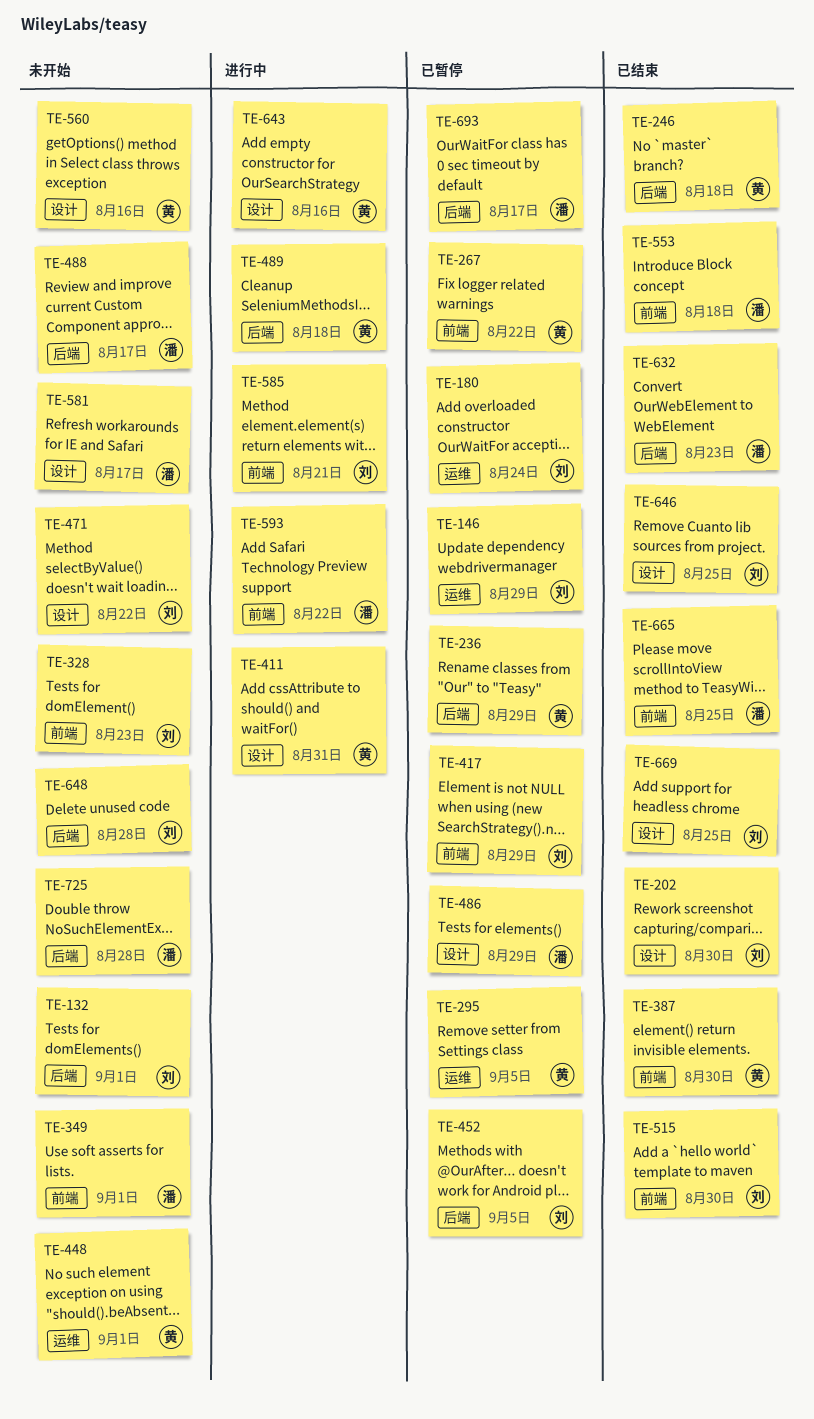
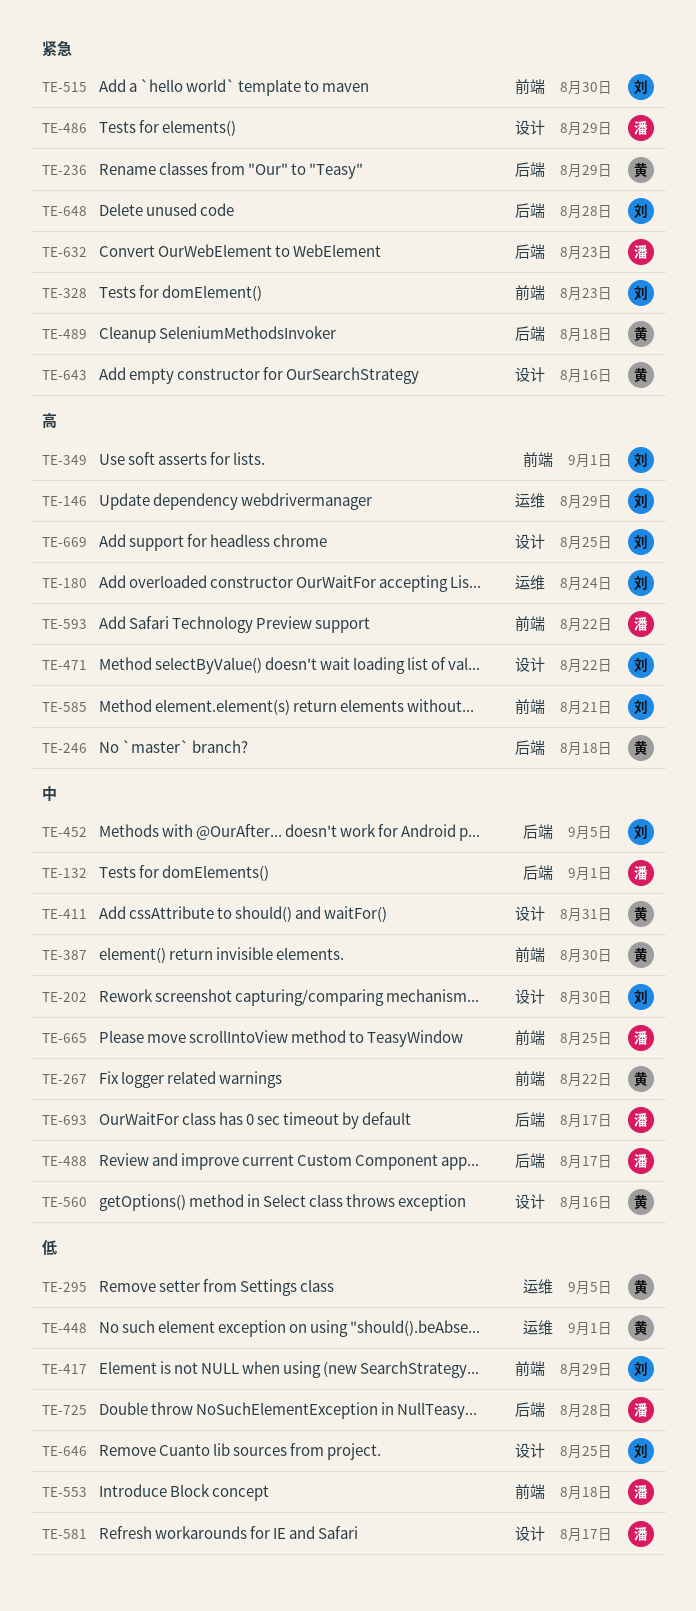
TE-132, owner: 刘 -> 潘
TE-349, owner: 潘 -> 刘

